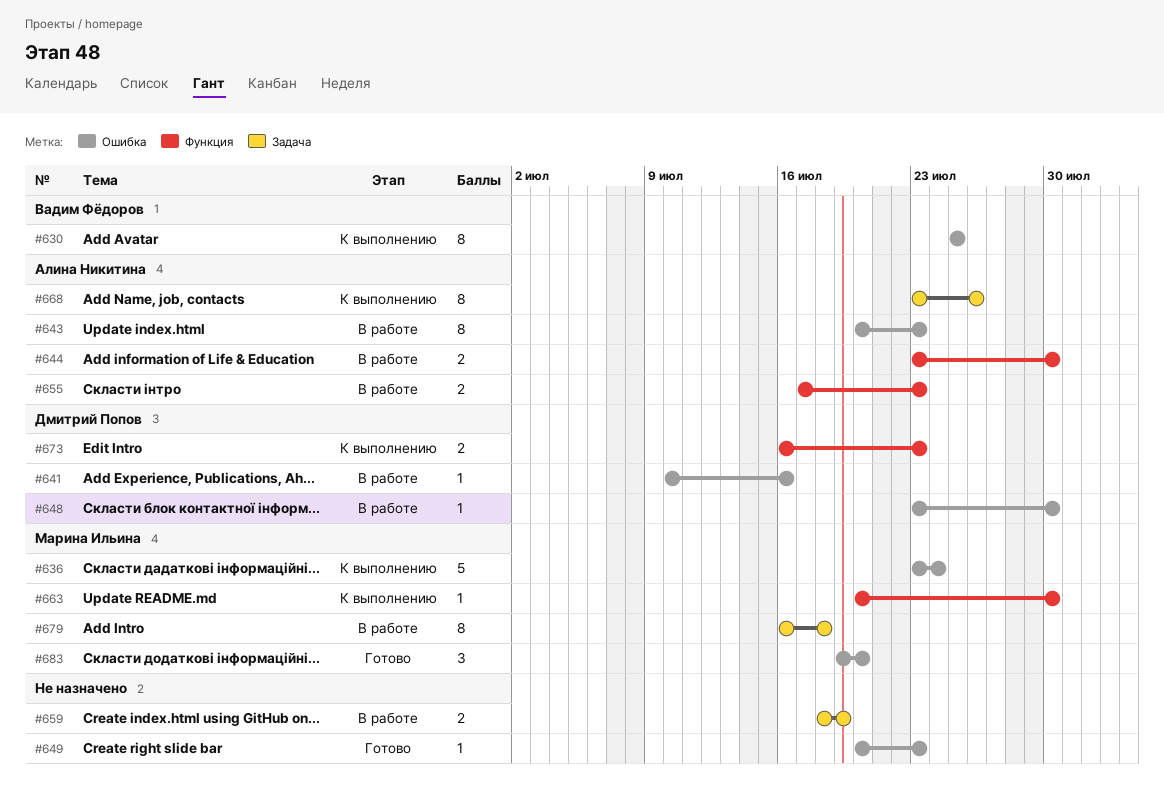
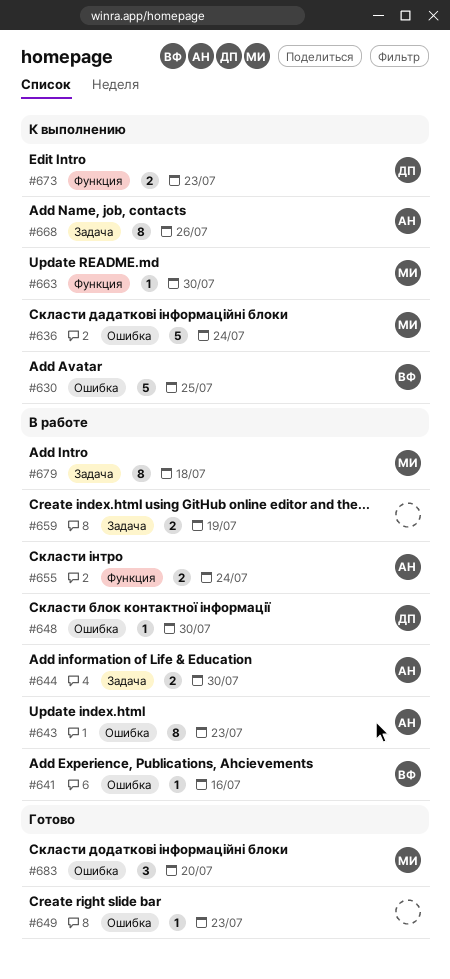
#630, estimate: 8 -> 5
#641, owner: Дмитрий Попов -> Вадим Фёдоров
#644, label: Функция -> Задача
#655, due: Jul 23 -> Jul 24

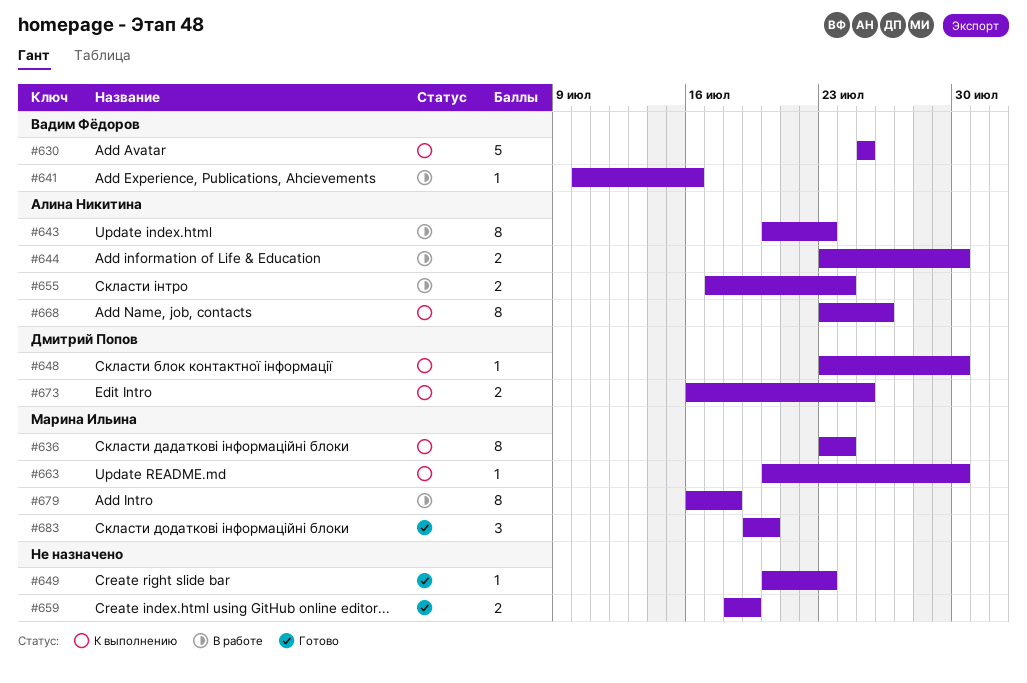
#636, estimate: 5 -> 8
#648, status: В работе -> К выполнению
#659, status: В работе -> Готово
#673, due: Jul 23 -> Jul 25

